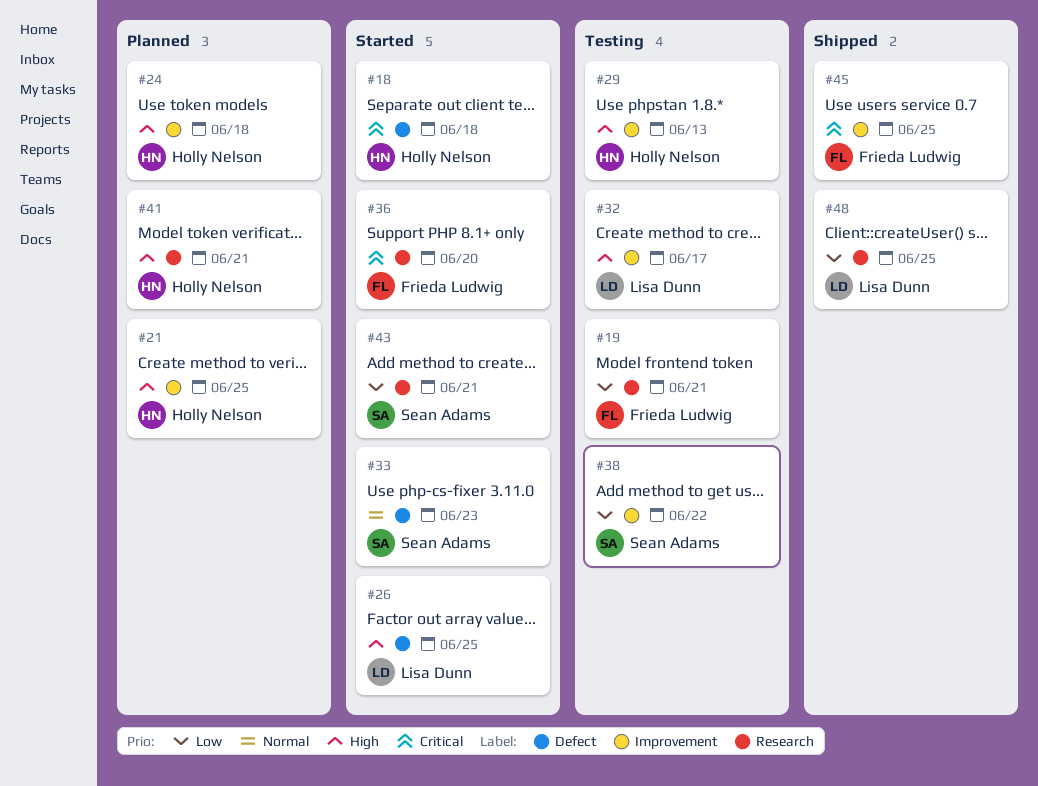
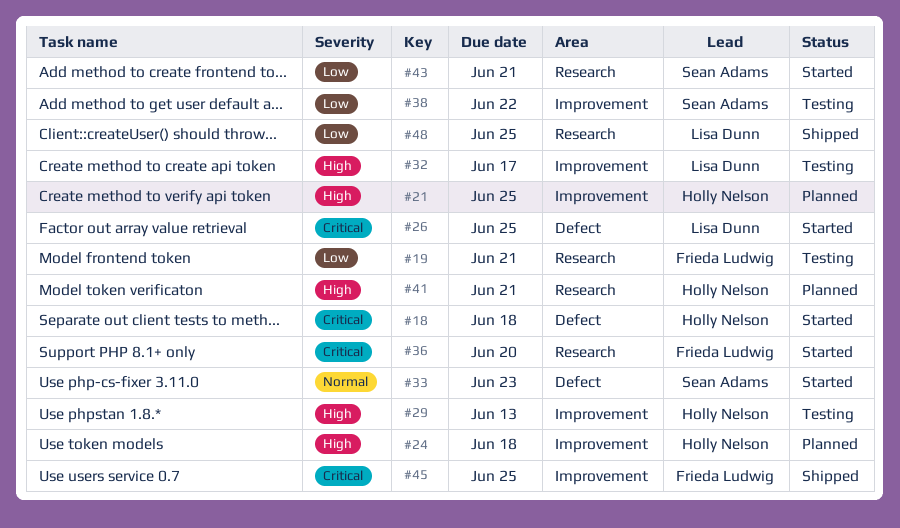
#26, priority: High -> Critical

